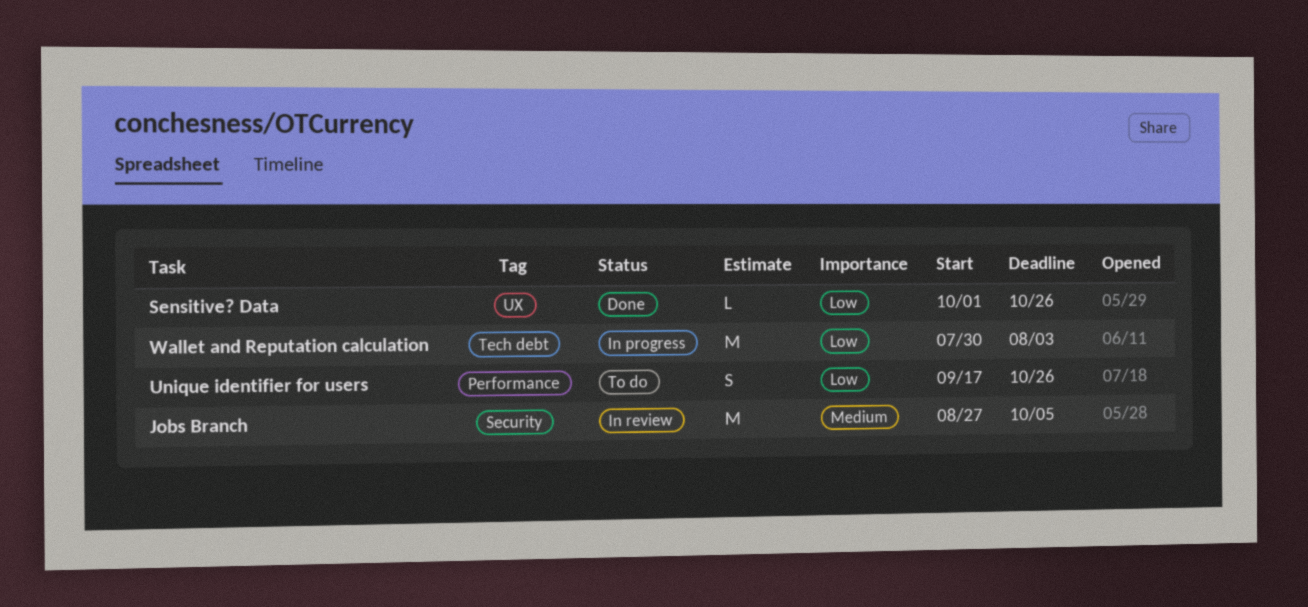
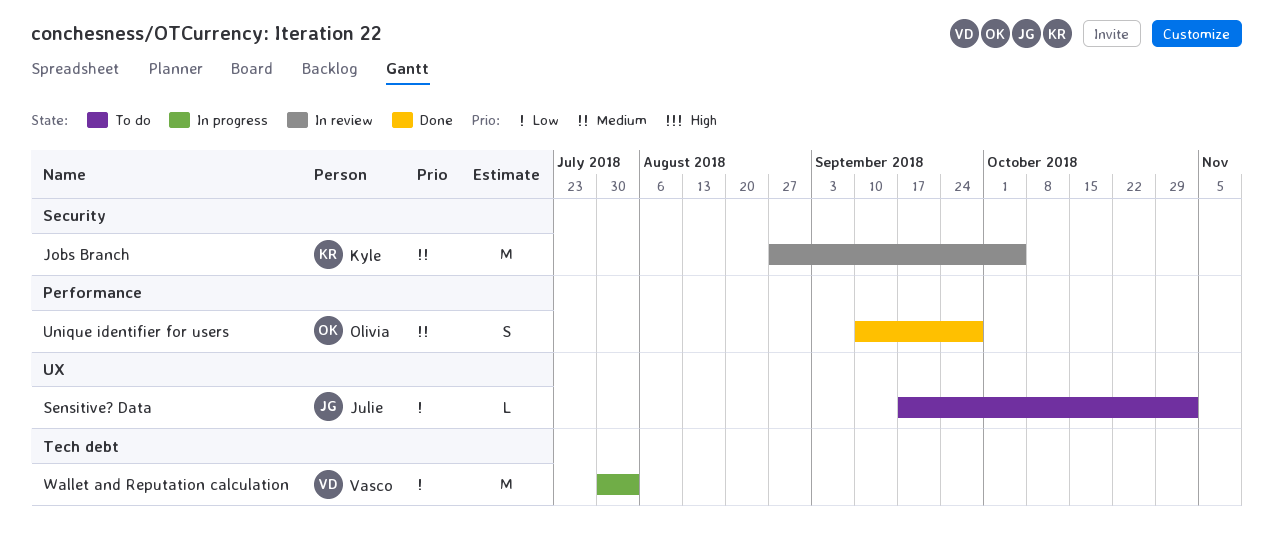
Sensitive? Data, status: Done -> To do
Sensitive? Data, start: Oct 1 -> Sep 17
Sensitive? Data, due: Oct 26 -> Nov 2
Unique identifier for users, status: To do -> Done
Unique identifier for users, priority: Low -> Medium
Unique identifier for users, start: Sep 17 -> Sep 10
Unique identifier for users, due: Oct 26 -> Sep 28

